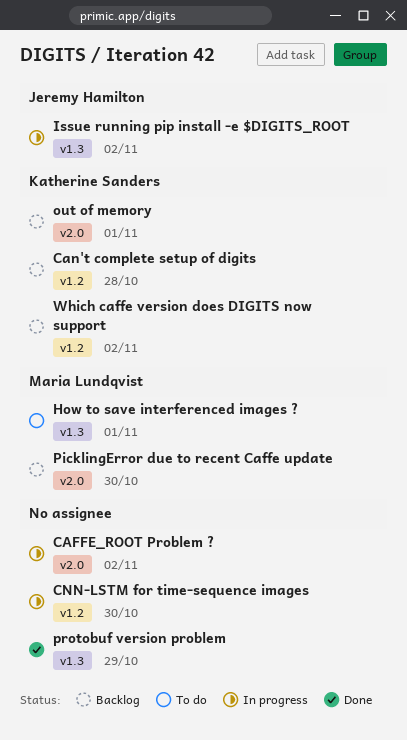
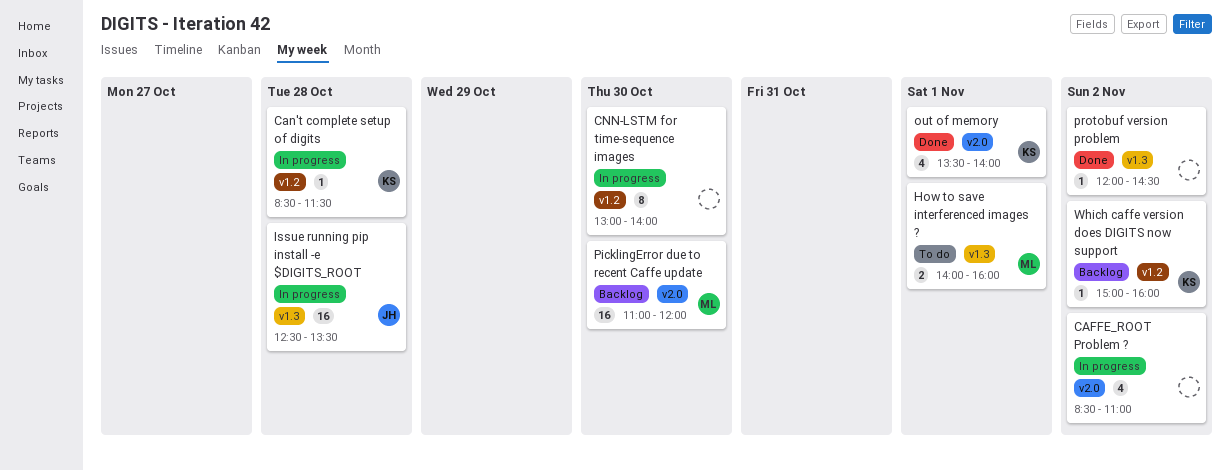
Can't complete setup of digits, status: Backlog -> In progress
Issue running pip install -e $DIGITS_ROOT, day: Nov 2 -> Oct 28
out of memory, status: Backlog -> Done
protobuf version problem, day: Oct 29 -> Nov 2

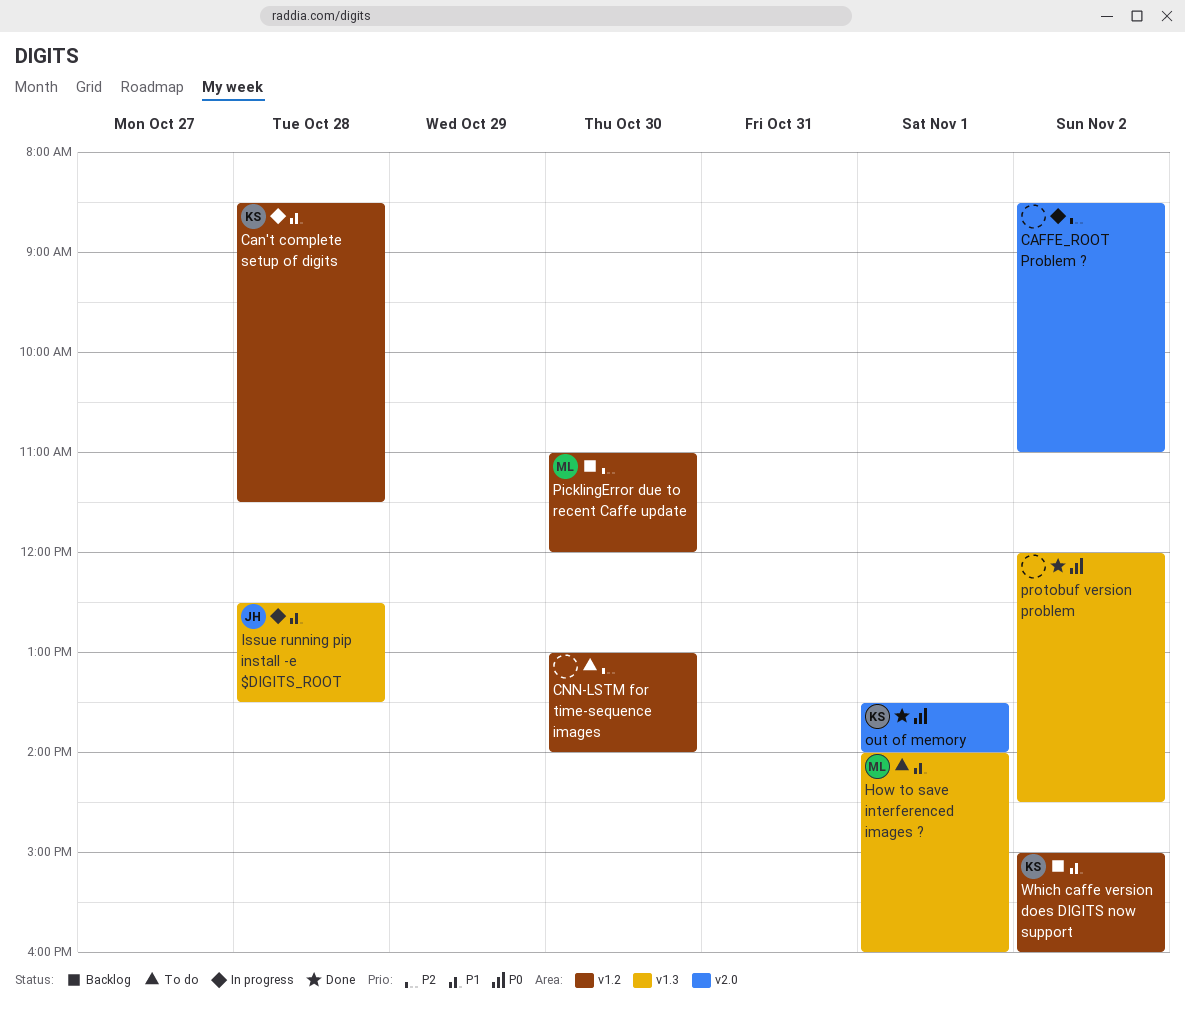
CNN-LSTM for time-sequence images, status: In progress -> To do
PicklingError due to recent Caffe update, label: v2.0 -> v1.2

